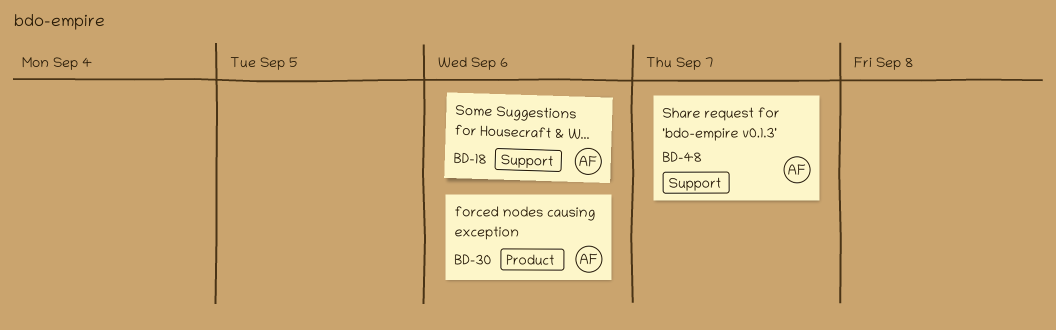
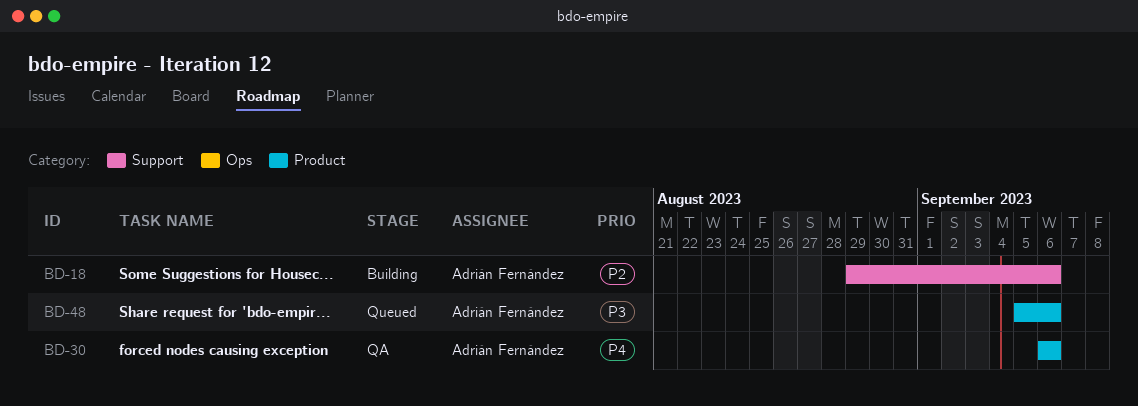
BD-48, label: Support -> Product
BD-48, due: Sep 7 -> Sep 6

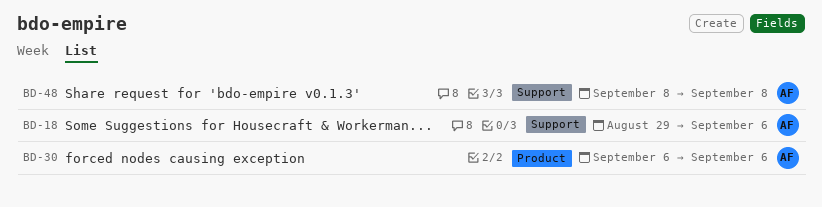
BD-48, label: Product -> Support
BD-48, start: Sep 5 -> Sep 8
BD-48, due: Sep 6 -> Sep 8

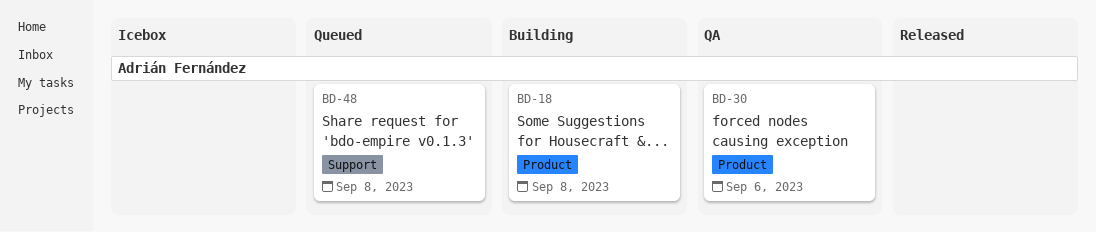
BD-18, label: Support -> Product
BD-18, due: Sep 6 -> Sep 8

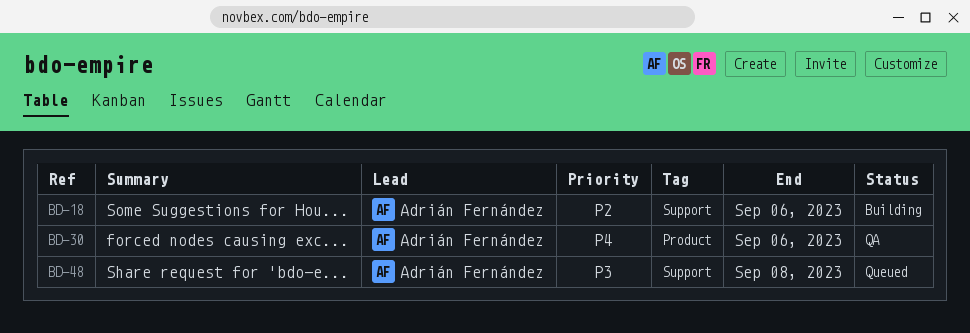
BD-18, label: Product -> Support
BD-18, due: Sep 8 -> Sep 6

